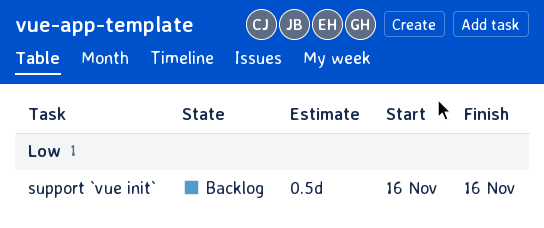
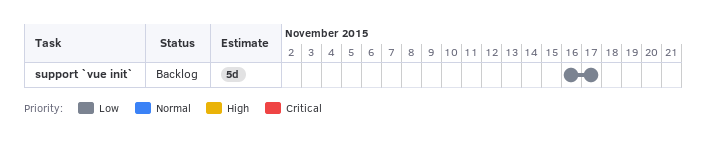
support `vue init`, estimate: 0.5d -> 5d
support `vue init`, due: Nov 16 -> Nov 17

